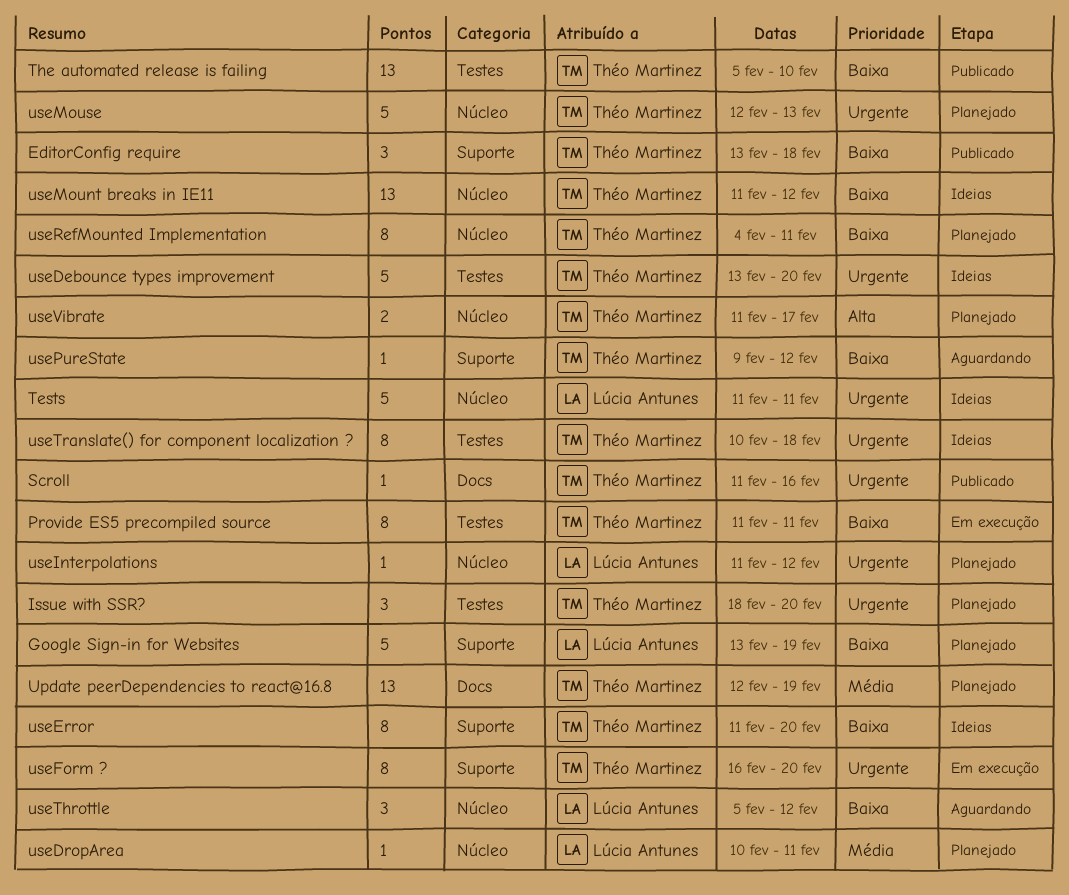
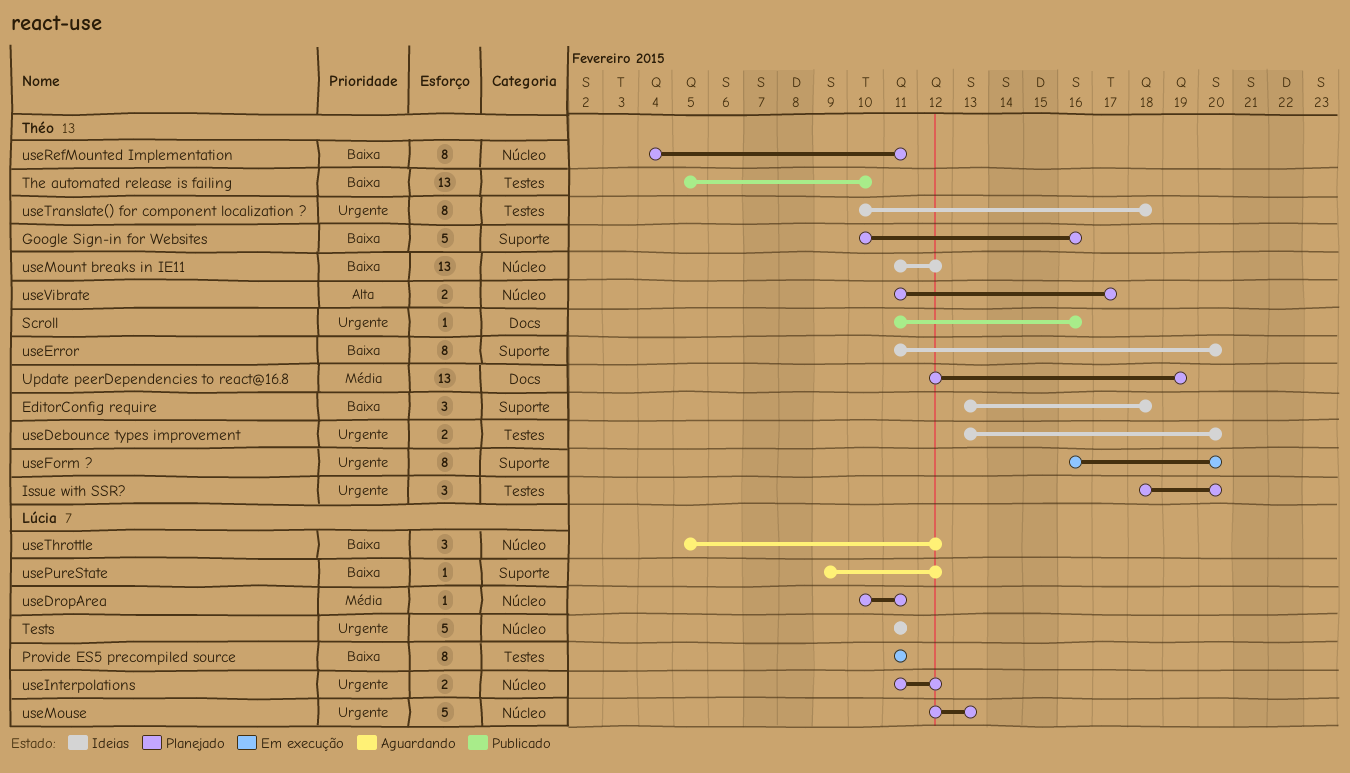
EditorConfig require, status: Publicado -> Ideias
Google Sign-in for Websites, owner: Lúcia Antunes -> Théo Martinez
Google Sign-in for Websites, start: Feb 13 -> Feb 10
Google Sign-in for Websites, due: Feb 19 -> Feb 16
Provide ES5 precompiled source, owner: Théo Martinez -> Lúcia Antunes
useDebounce types improvement, estimate: 5 -> 2
useInterpolations, estimate: 1 -> 2
useMouse, owner: Théo Martinez -> Lúcia Antunes
usePureState, owner: Théo Martinez -> Lúcia Antunes

